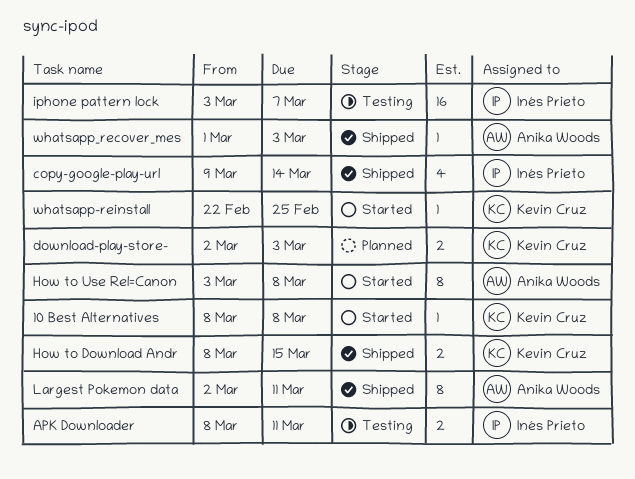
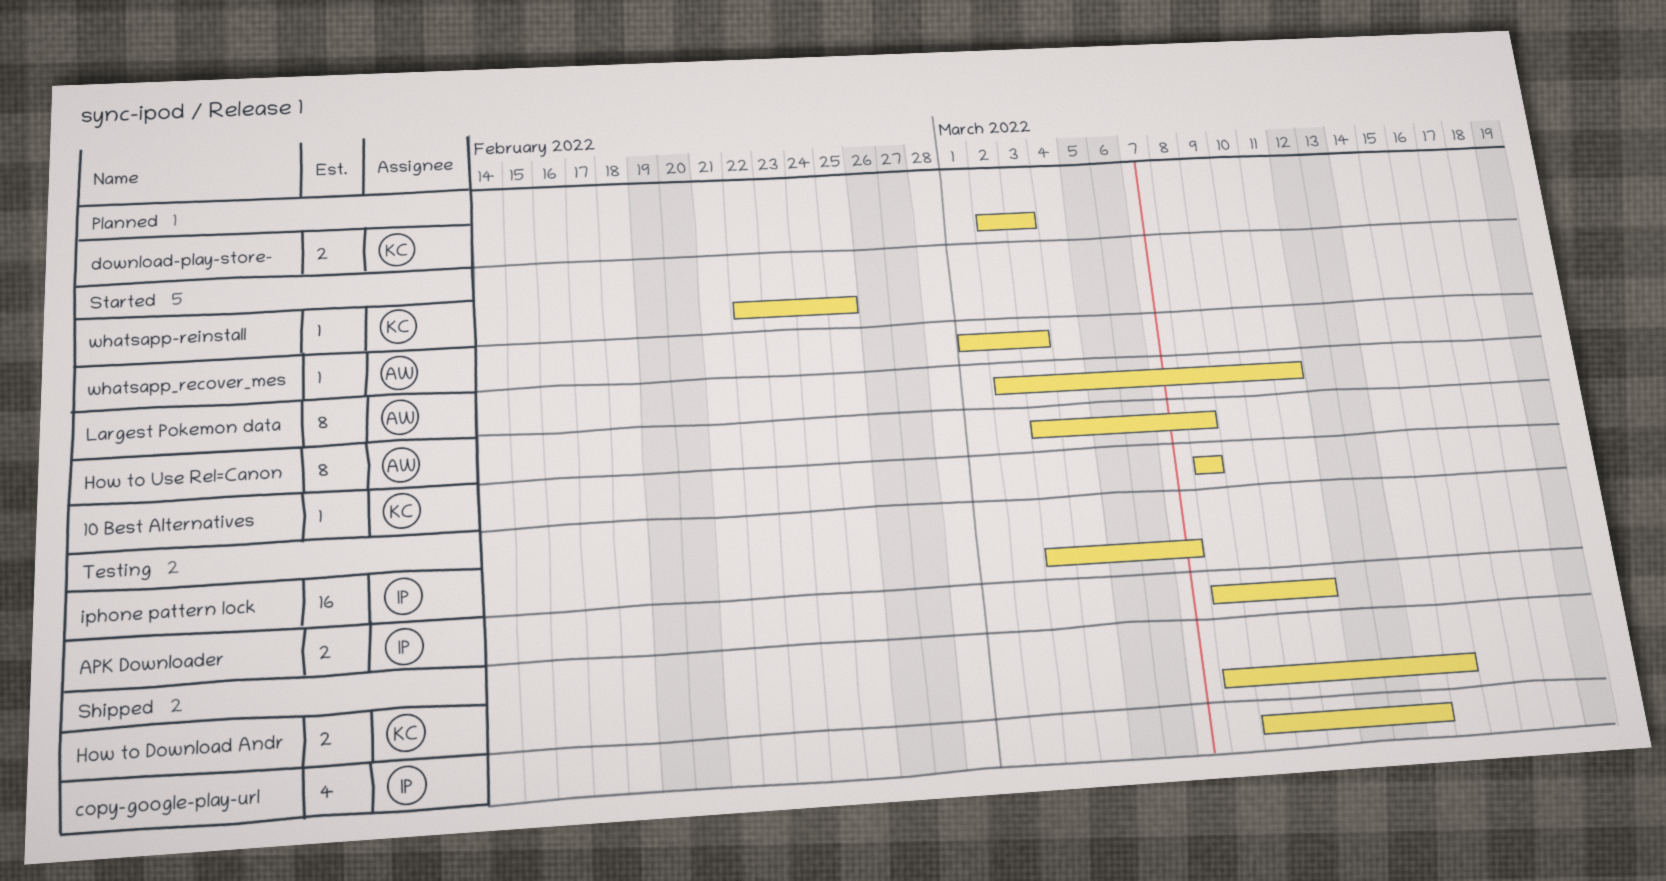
Largest Pokemon data, status: Shipped -> Started
whatsapp_recover_mes, status: Shipped -> Started

